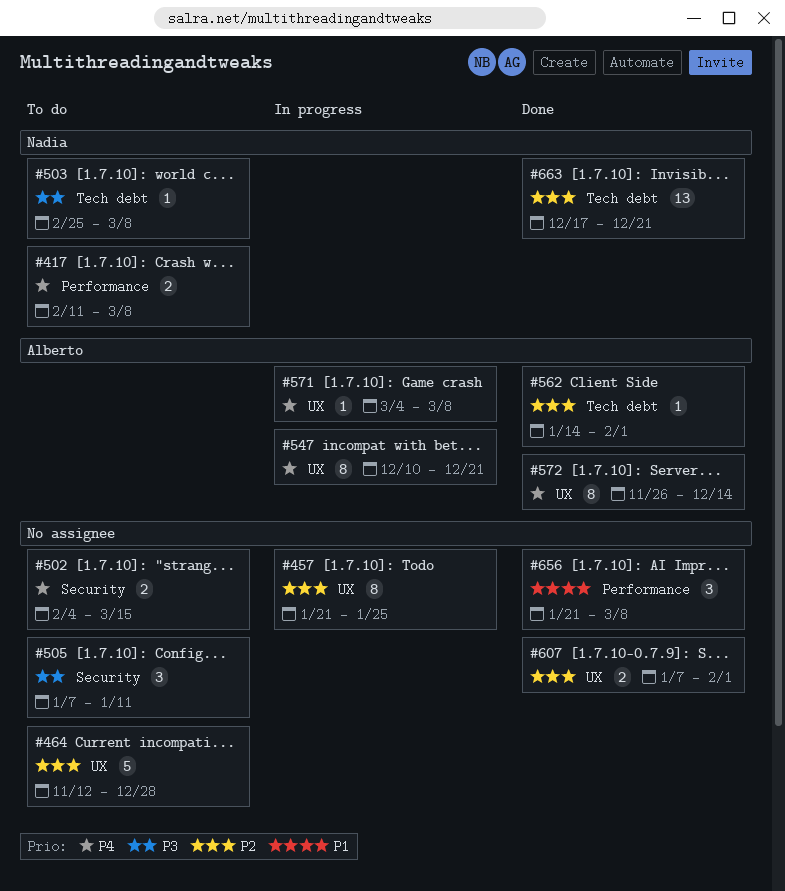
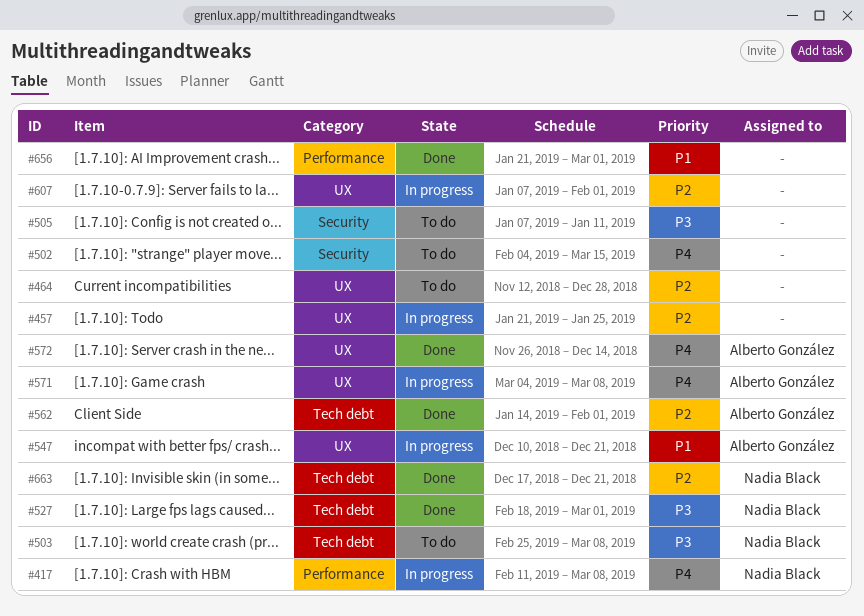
#417, status: To do -> In progress
#527: none -> present
#547, priority: P4 -> P1
#607, status: Done -> In progress
#656, due: Mar 8 -> Mar 1

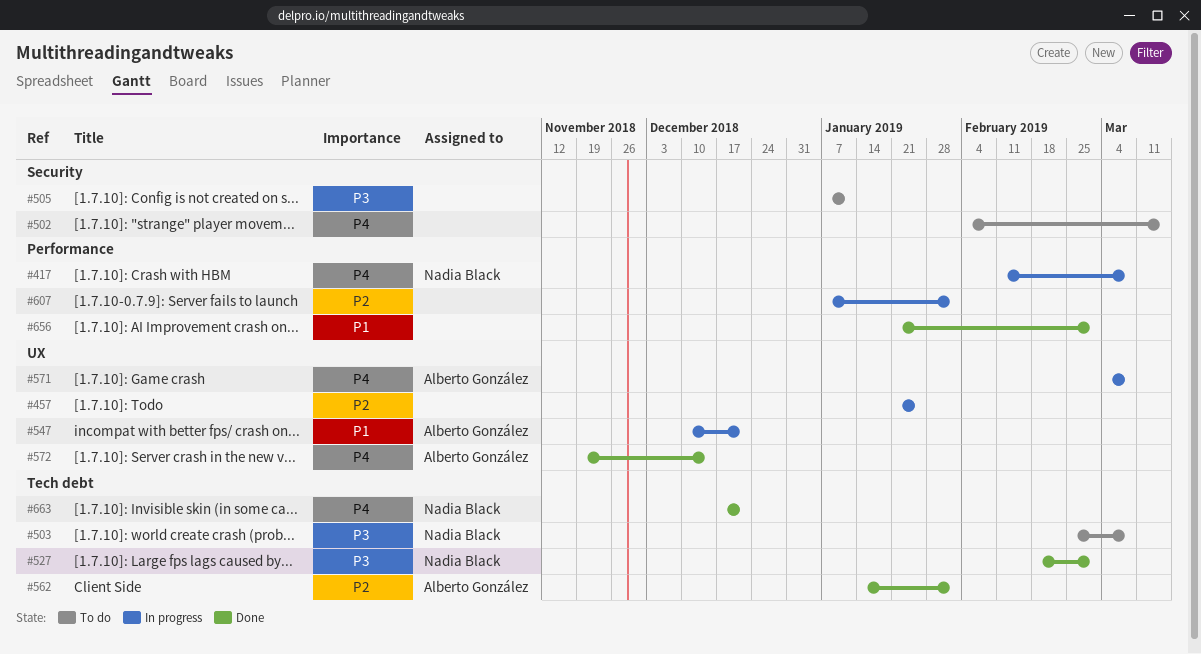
#464: present -> none
#572, start: Nov 26 -> Nov 19
#607, label: UX -> Performance
#663, priority: P2 -> P4

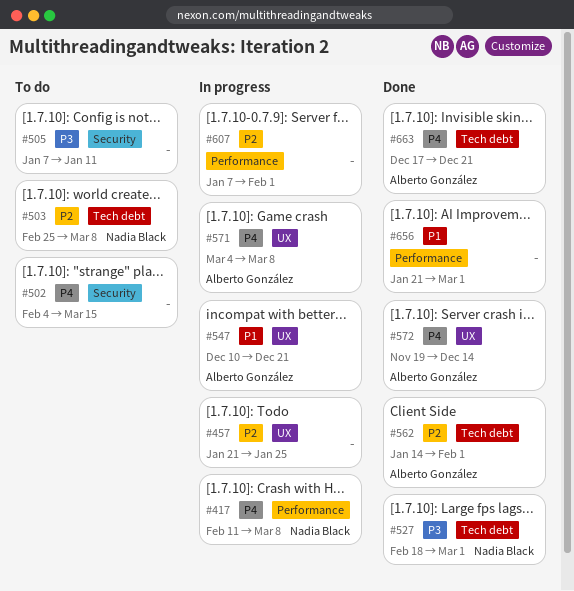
#503, priority: P3 -> P2
#663, owner: Nadia Black -> Alberto González

